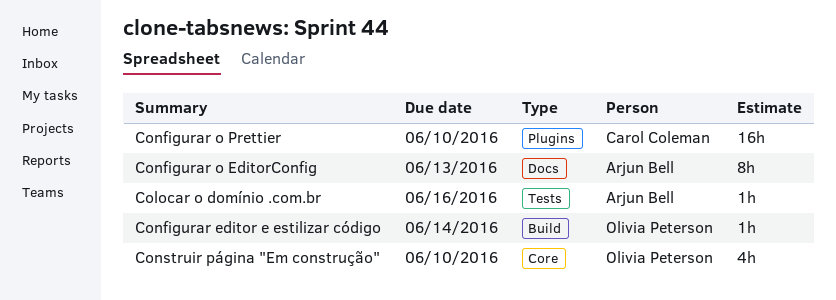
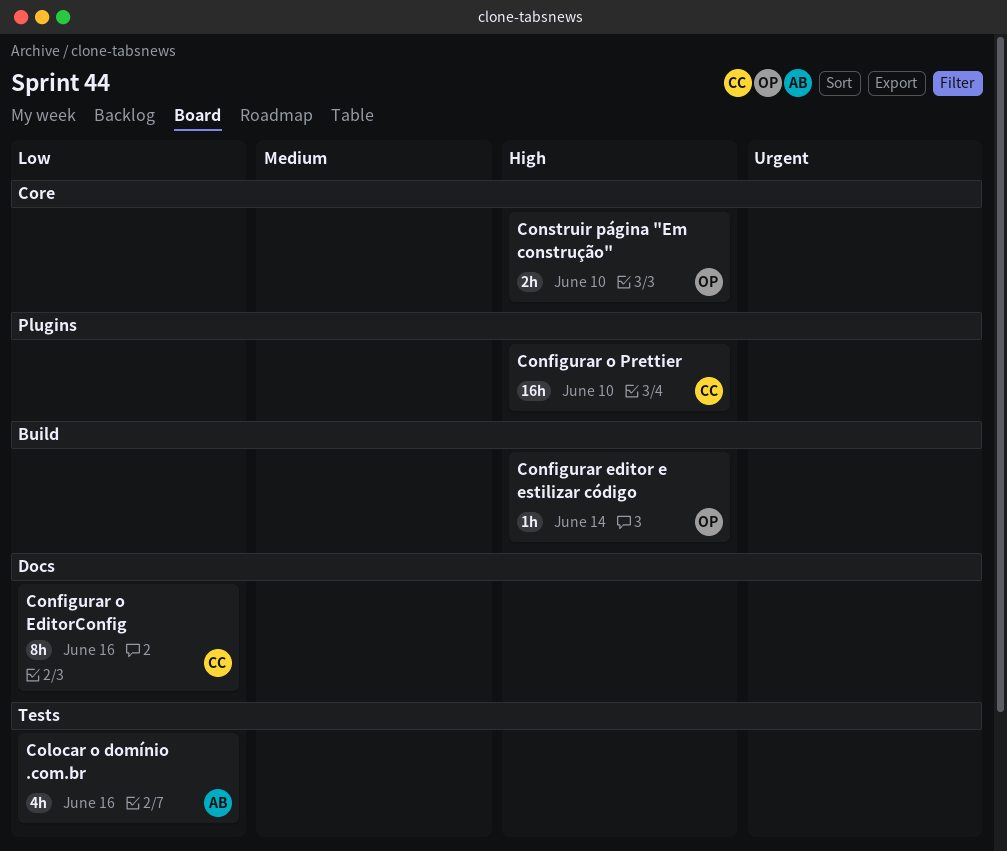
Colocar o domínio .com.br, estimate: 1h -> 4h
Configurar o EditorConfig, owner: Arjun Bell -> Carol Coleman
Configurar o EditorConfig, due: Jun 13 -> Jun 16
Construir página "Em construção", estimate: 4h -> 2h

